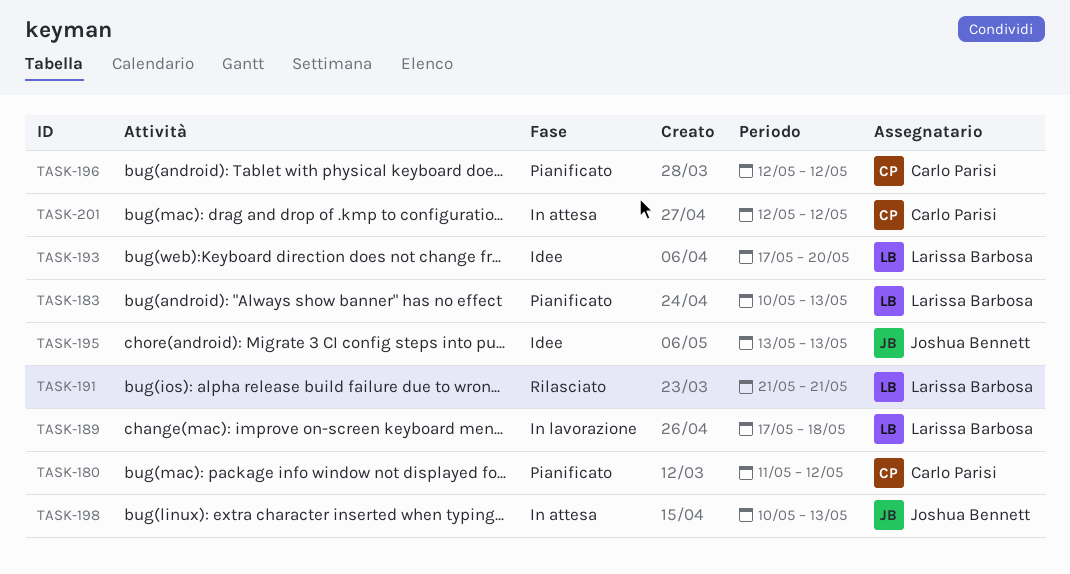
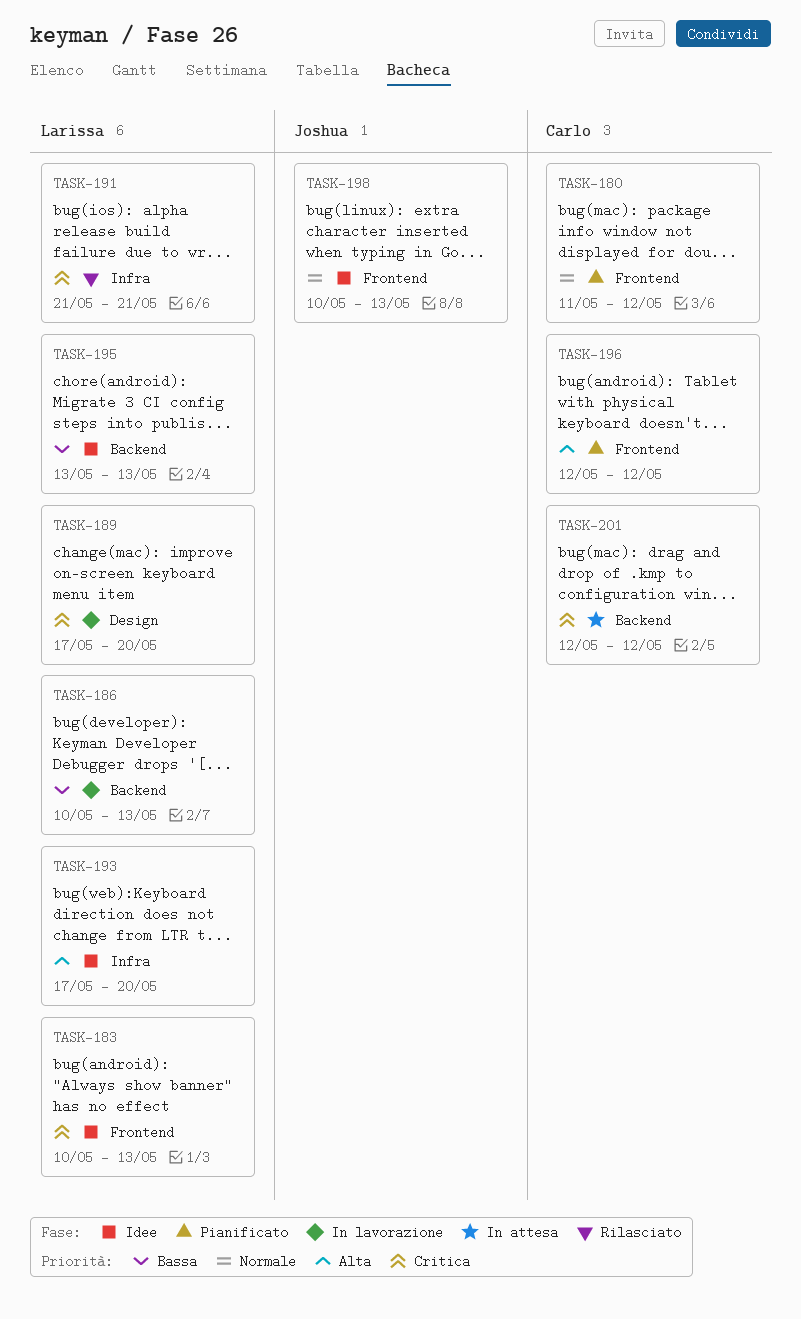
TASK-183, status: Pianificato -> Idee
TASK-186: none -> present
TASK-189, due: May 18 -> May 20
TASK-195, owner: Joshua Bennett -> Larissa Barbosa
TASK-198, status: In attesa -> Idee

